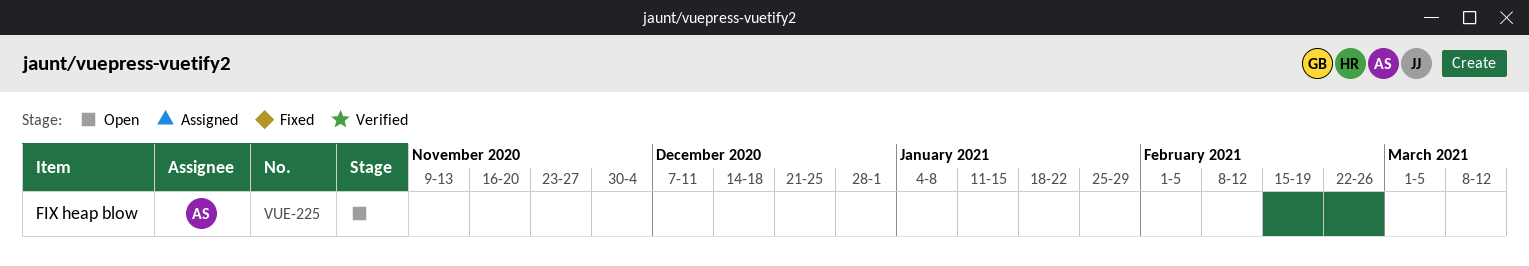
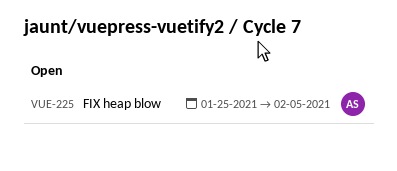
VUE-225, start: Feb 15 -> Jan 25
VUE-225, due: Feb 26 -> Feb 5

